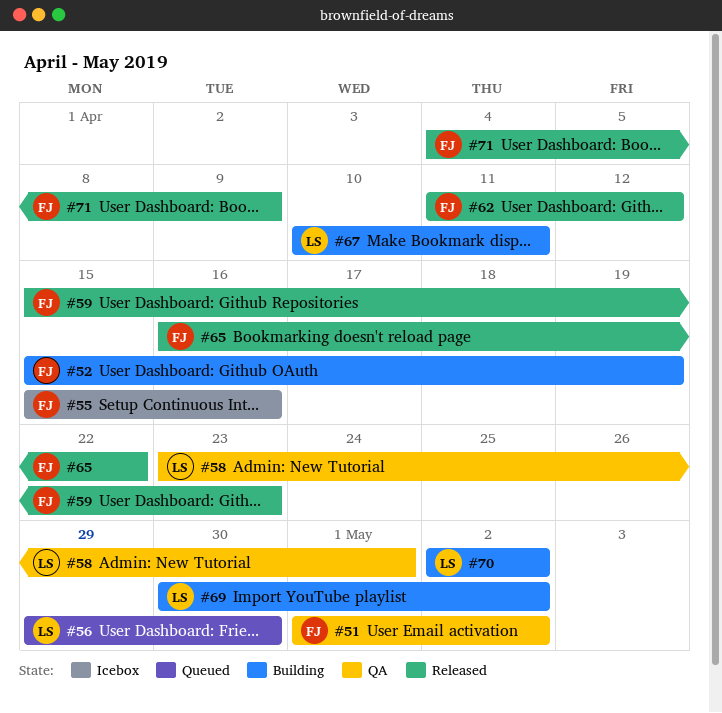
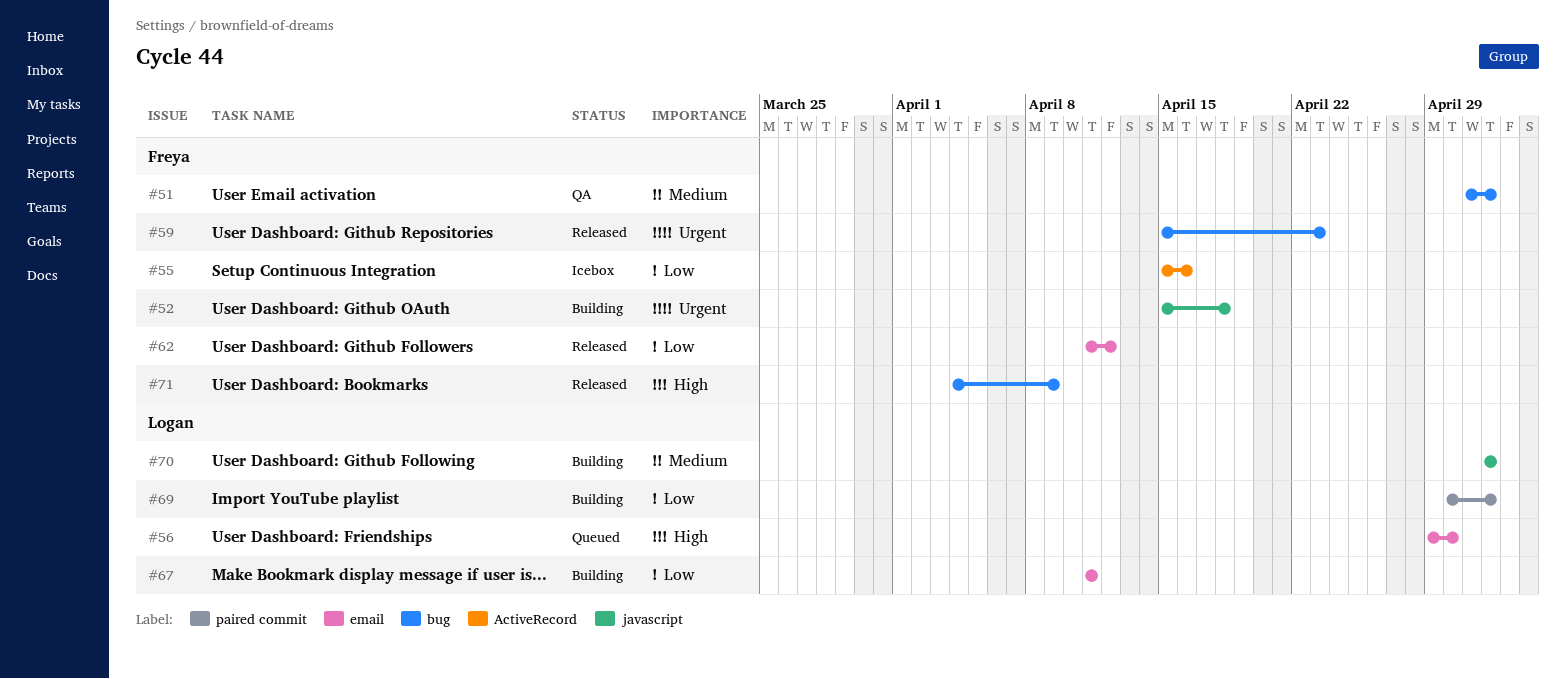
#52, due: Apr 19 -> Apr 18
#58: present -> none
#65: present -> none
#67, start: Apr 10 -> Apr 11

